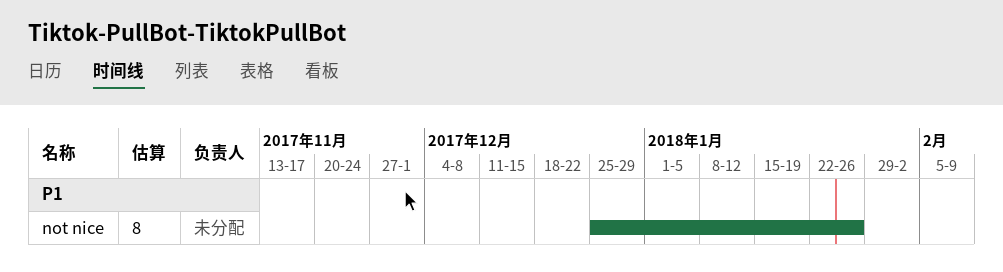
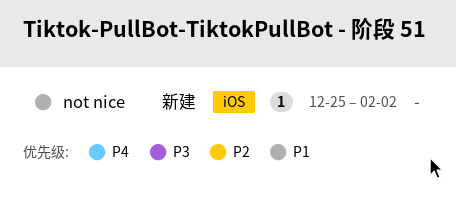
not nice, estimate: 8 -> 1
not nice, due: Jan 26 -> Feb 2

